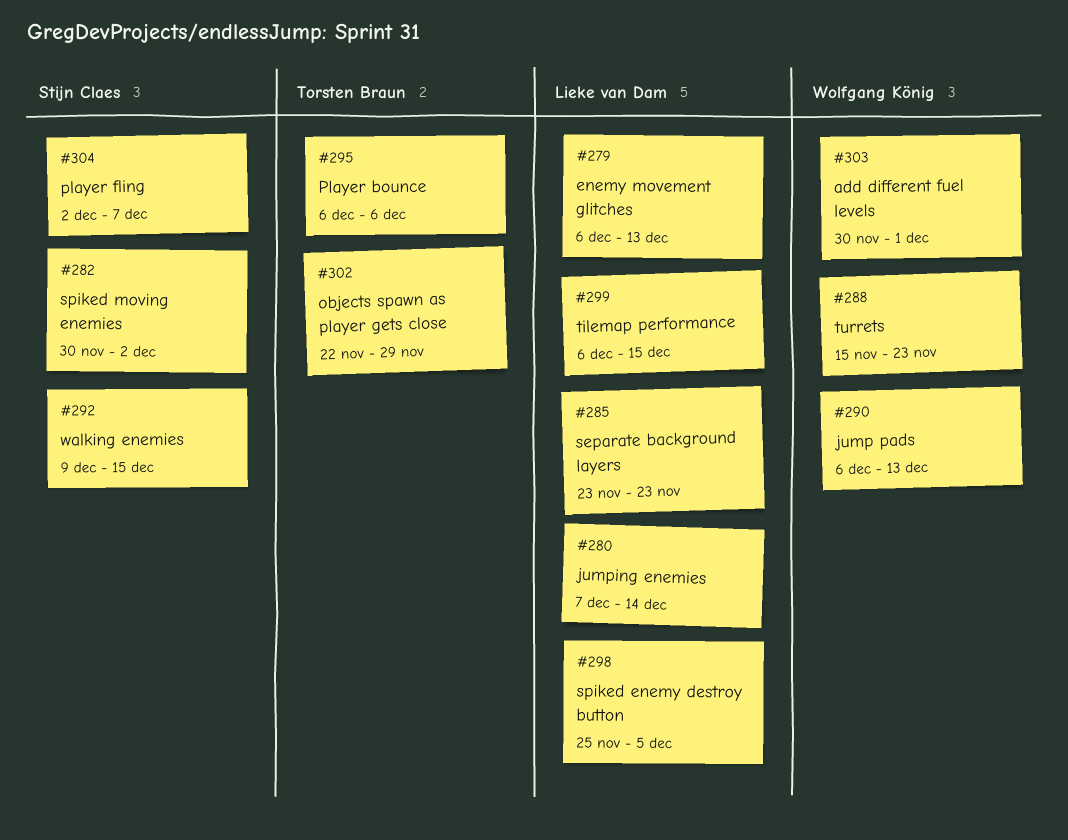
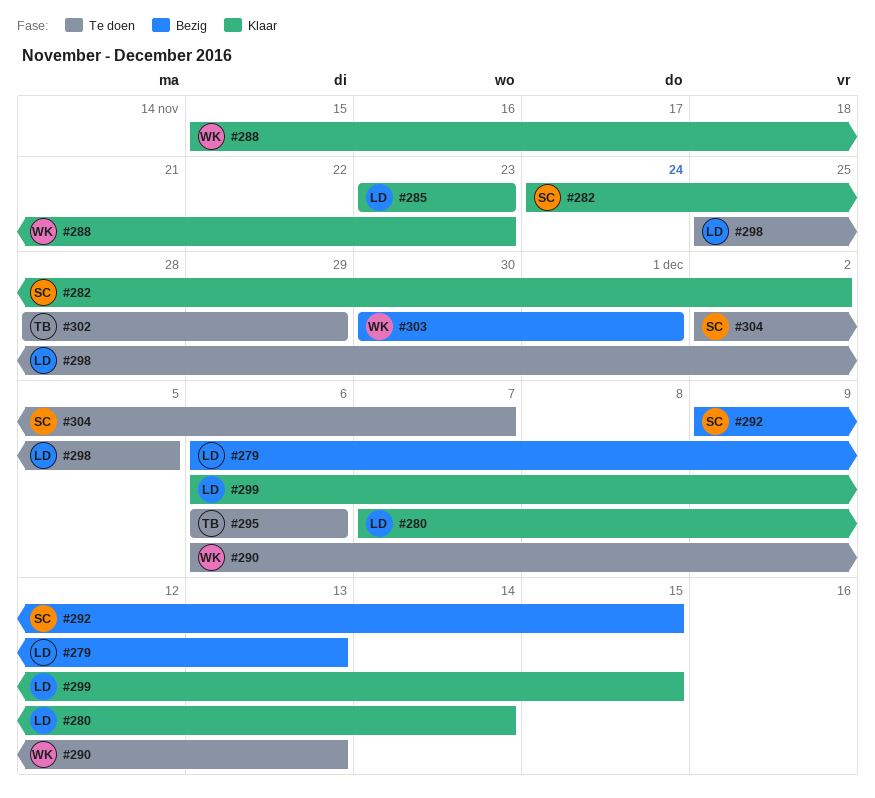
#282, start: Nov 30 -> Nov 24
#302, start: Nov 22 -> Nov 28

